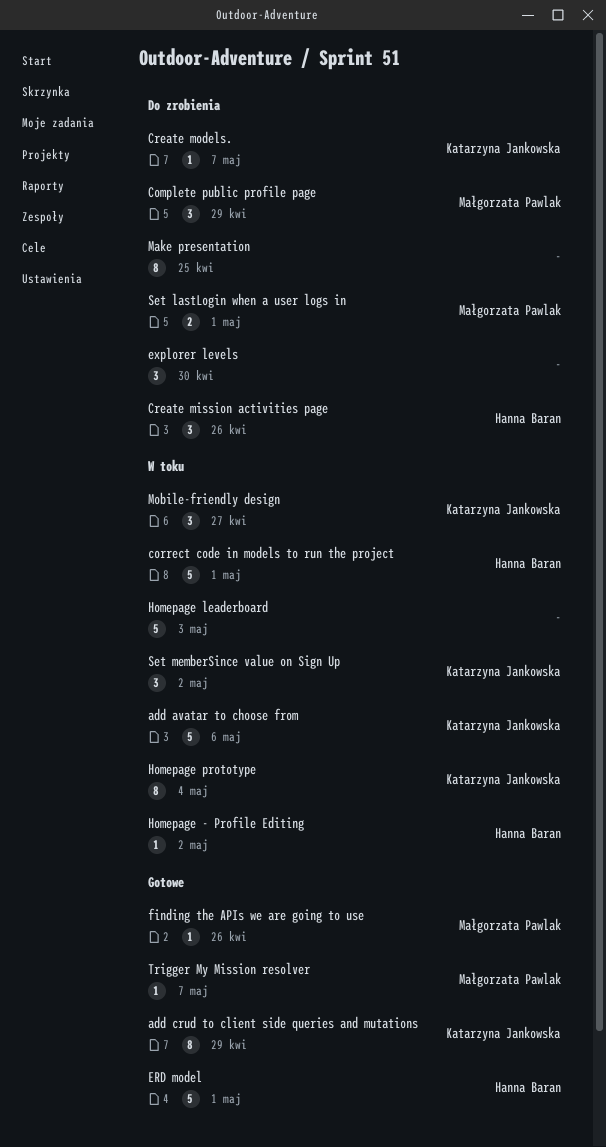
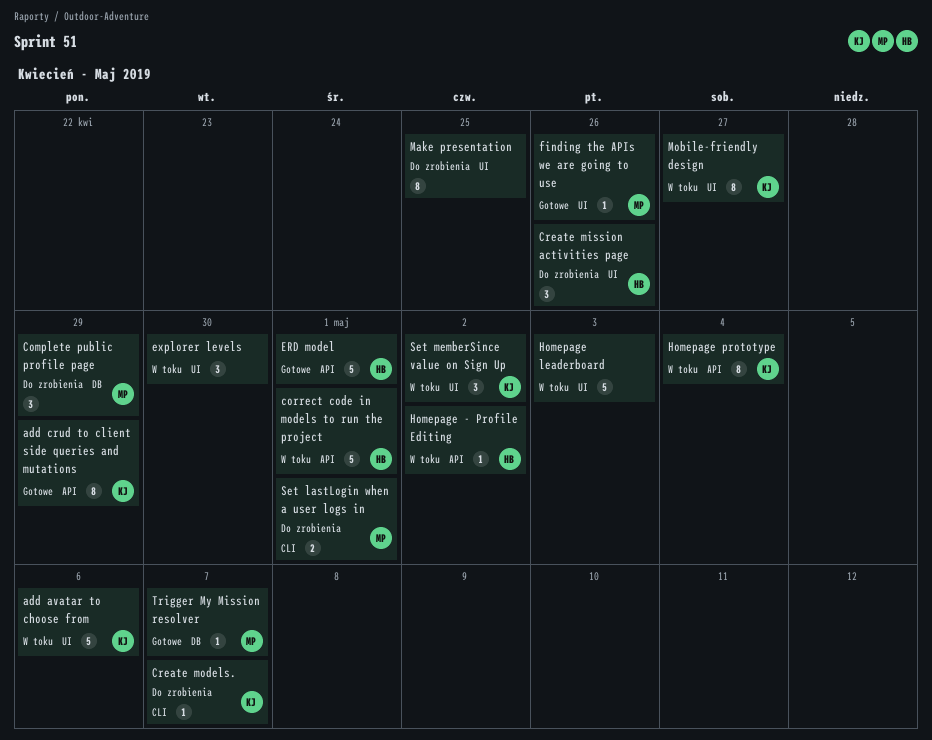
explorer levels, status: Do zrobienia -> W toku
Mobile-friendly design, estimate: 3 -> 8

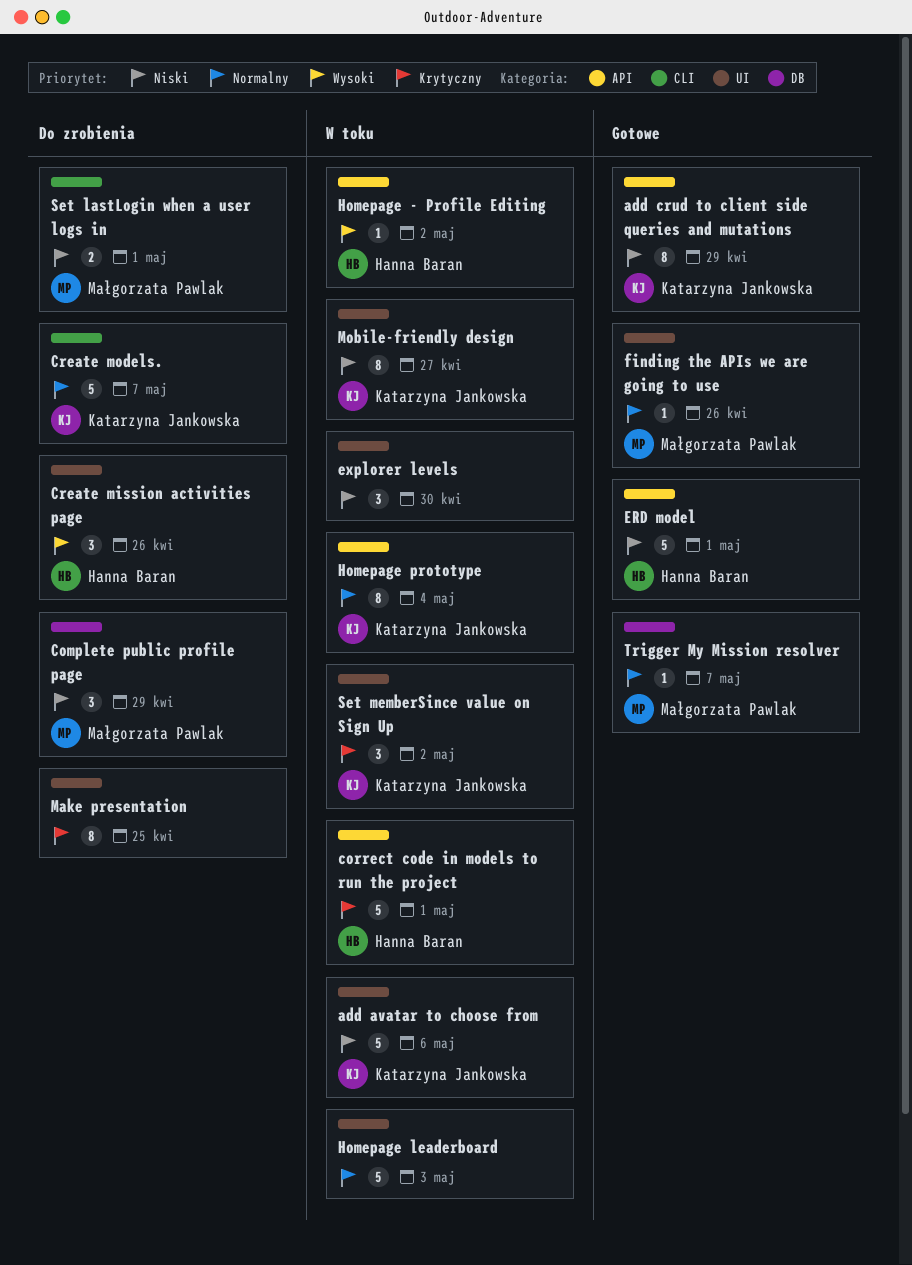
Create models., estimate: 1 -> 5

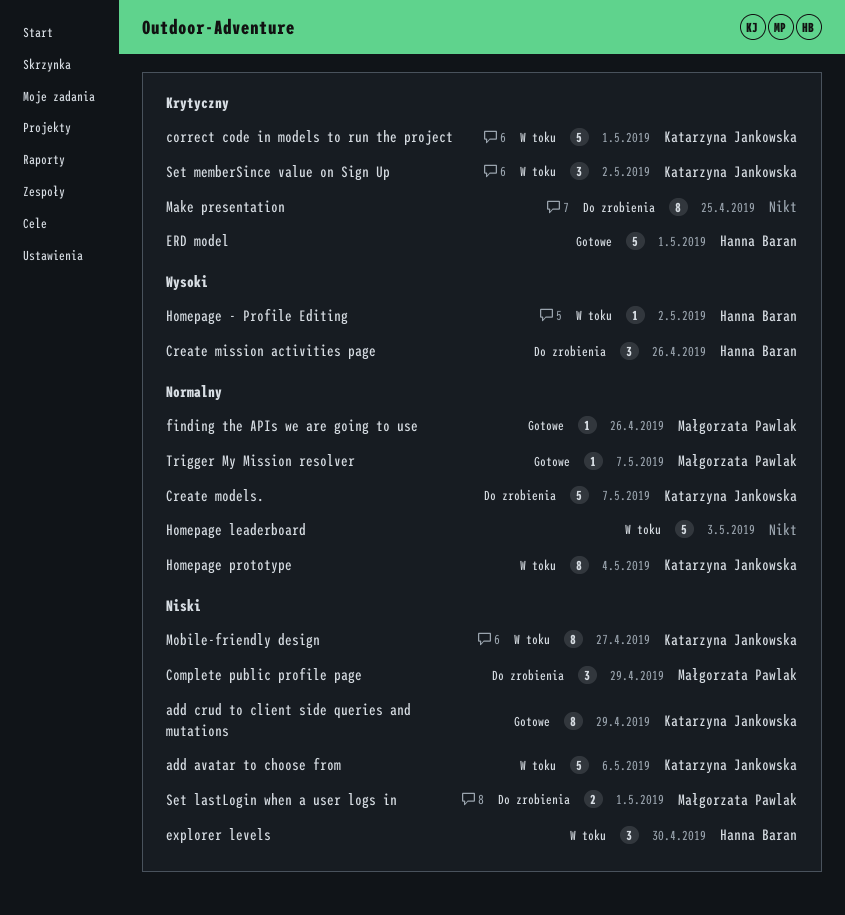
correct code in models to run the project, owner: Hanna Baran -> Katarzyna Jankowska
ERD model, priority: Niski -> Krytyczny
explorer levels, owner: none -> Hanna Baran

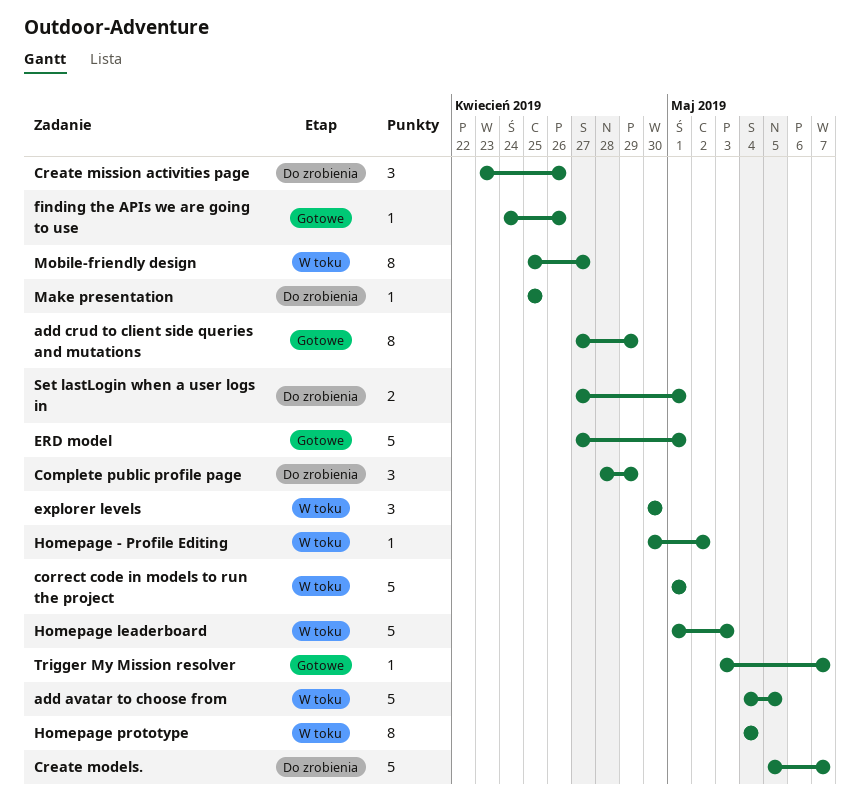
add avatar to choose from, due: May 6 -> May 5
Make presentation, estimate: 8 -> 1
Set memberSince value on Sign Up: present -> none

